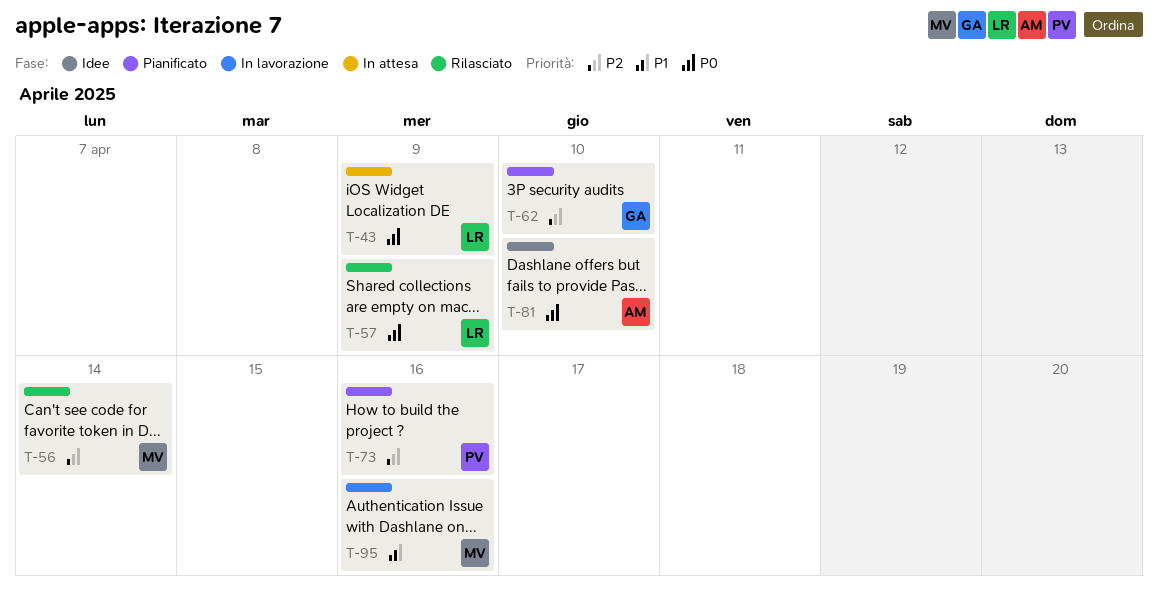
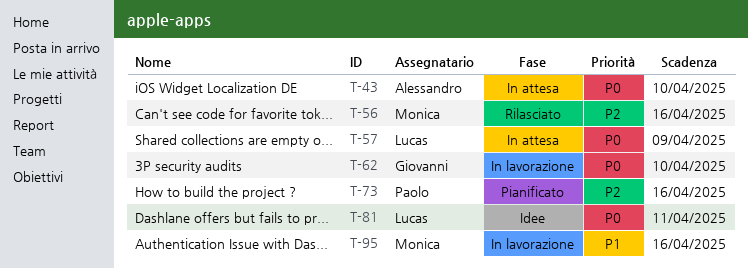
T-43, owner: Lucas -> Alessandro
T-43, due: Apr 9 -> Apr 10
T-56, due: Apr 14 -> Apr 16
T-57, status: Rilasciato -> In attesa
T-62, status: Pianificato -> In lavorazione
T-62, priority: P2 -> P0
T-81, owner: Alessandro -> Lucas
T-81, due: Apr 10 -> Apr 11

